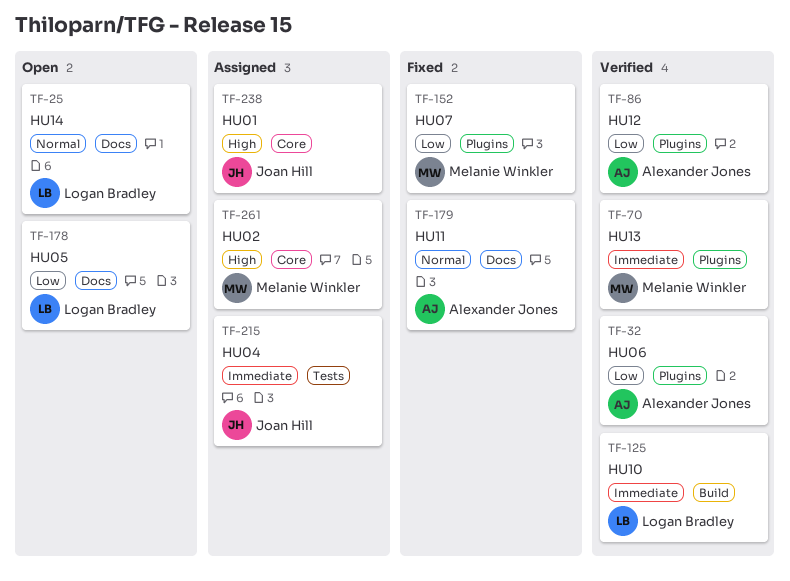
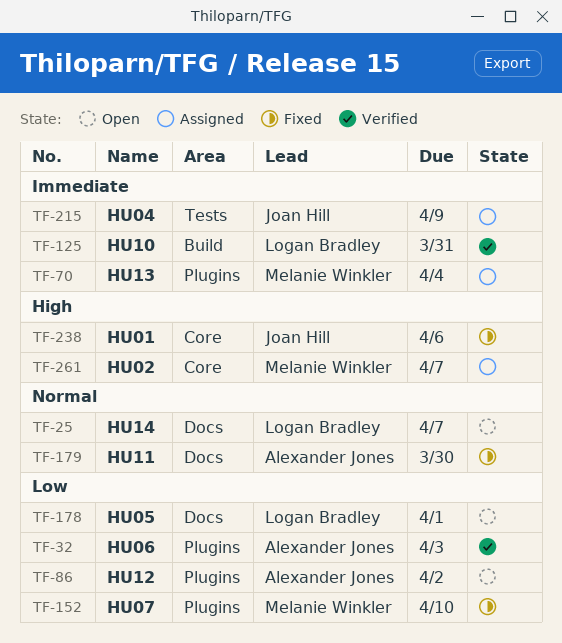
TF-70, status: Verified -> Assigned
TF-86, status: Verified -> Open
TF-238, status: Assigned -> Fixed

